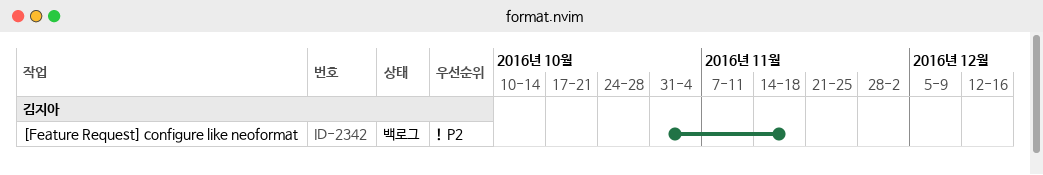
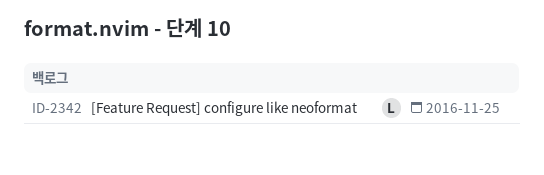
ID-2342, due: Nov 18 -> Nov 25

